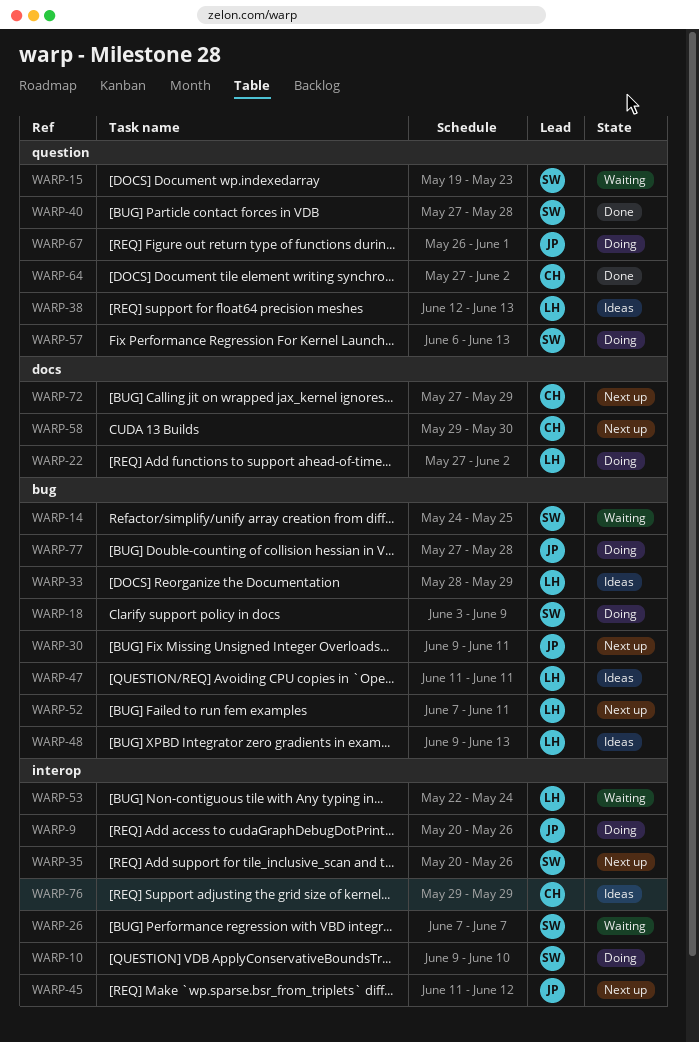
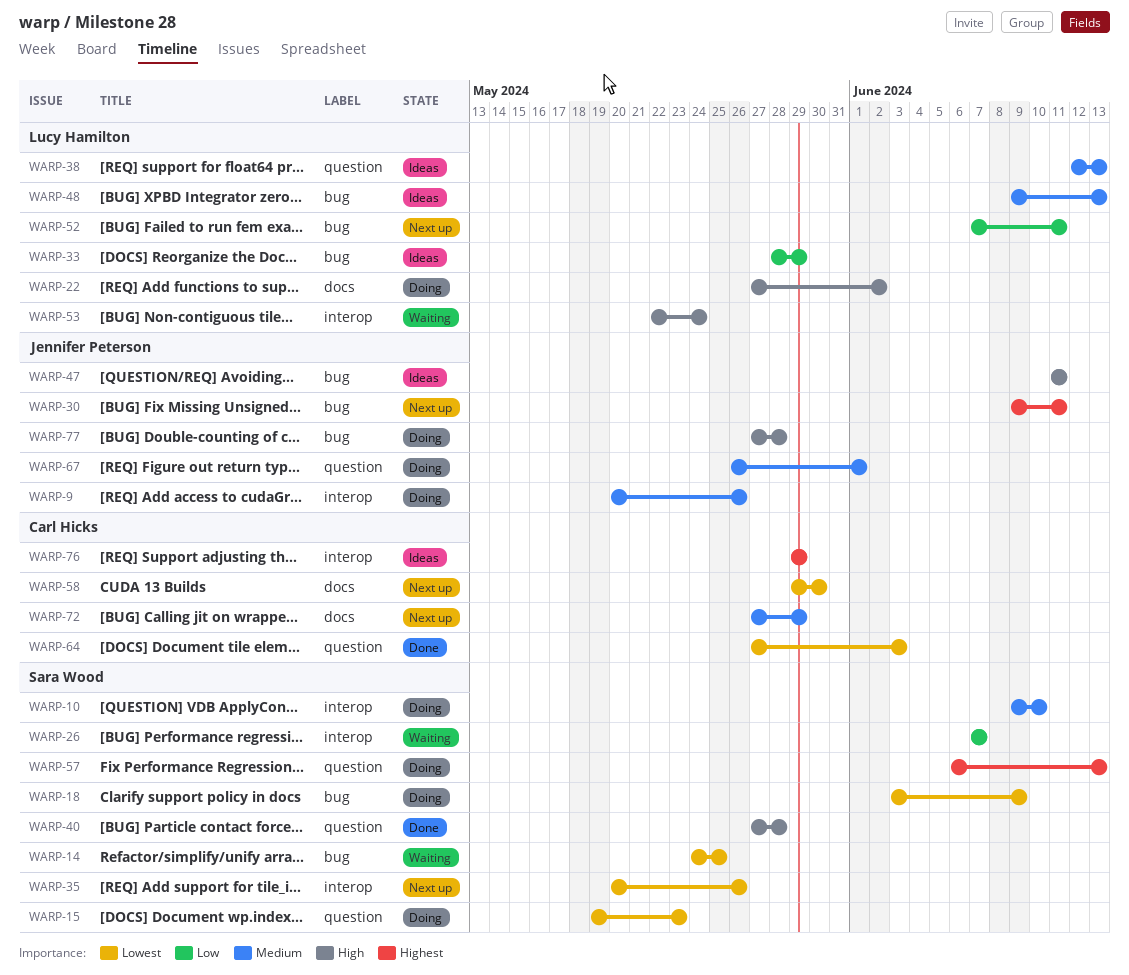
WARP-15, status: Waiting -> Doing
WARP-45: present -> none
WARP-47, owner: Lucy Hamilton -> Jennifer Peterson
WARP-64, due: Jun 2 -> Jun 3

